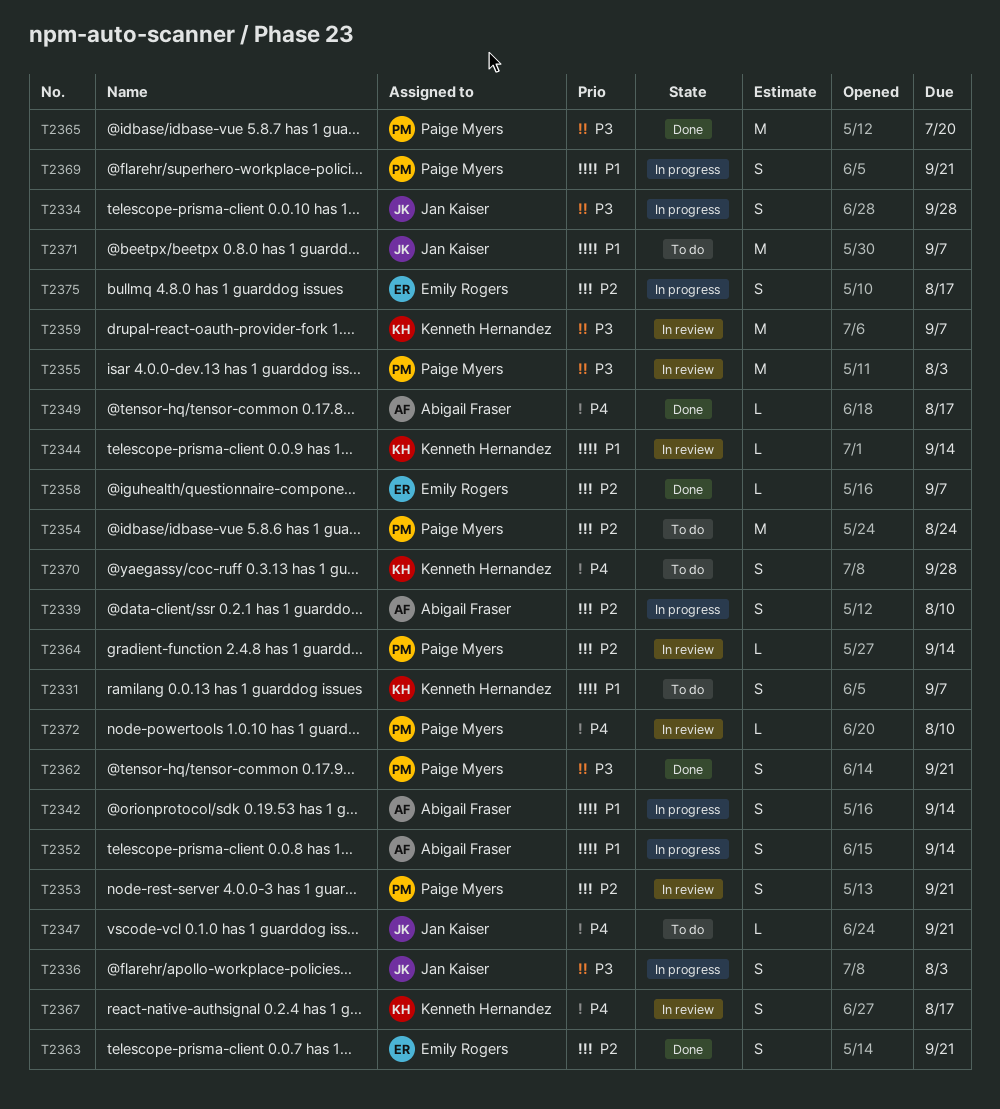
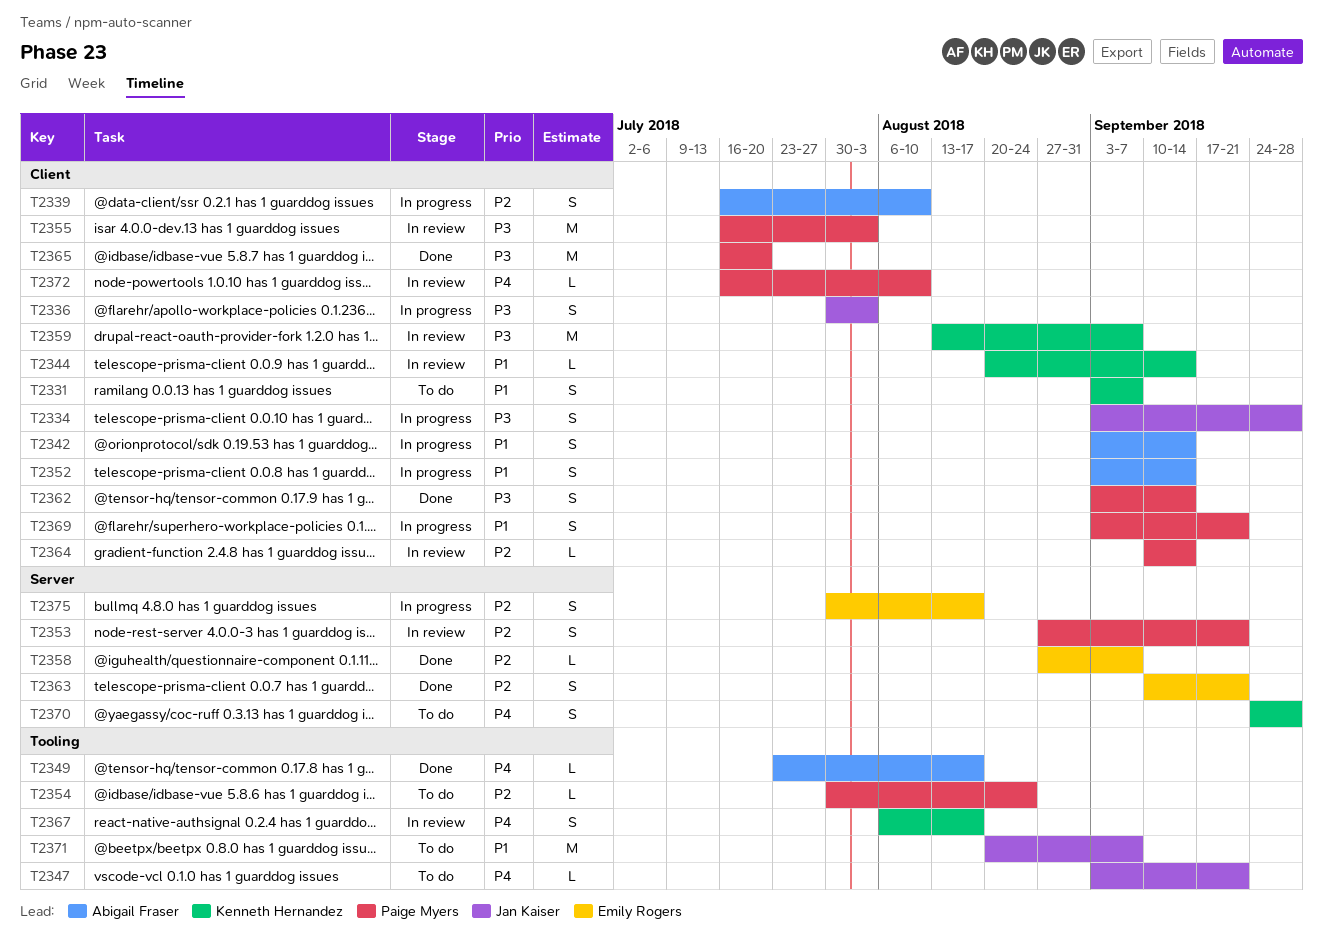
T2354, estimate: M -> L
T2362, due: Sep 21 -> Sep 14

